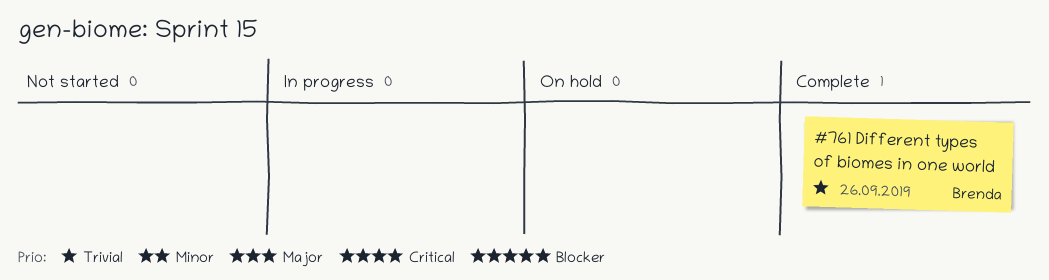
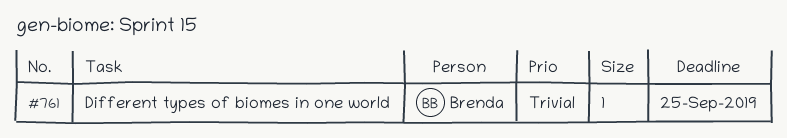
#761, due: Sep 26 -> Sep 25

